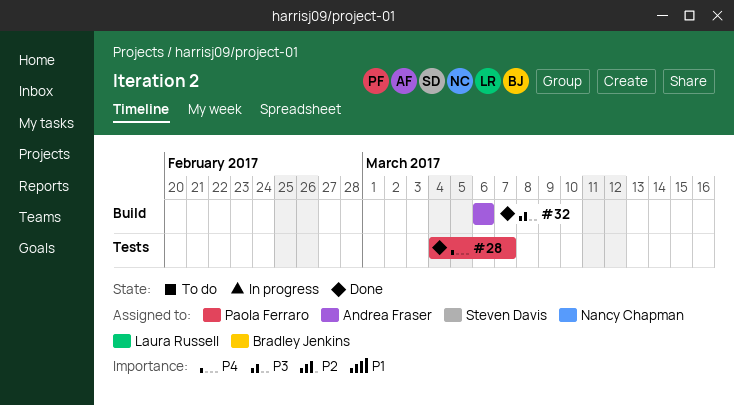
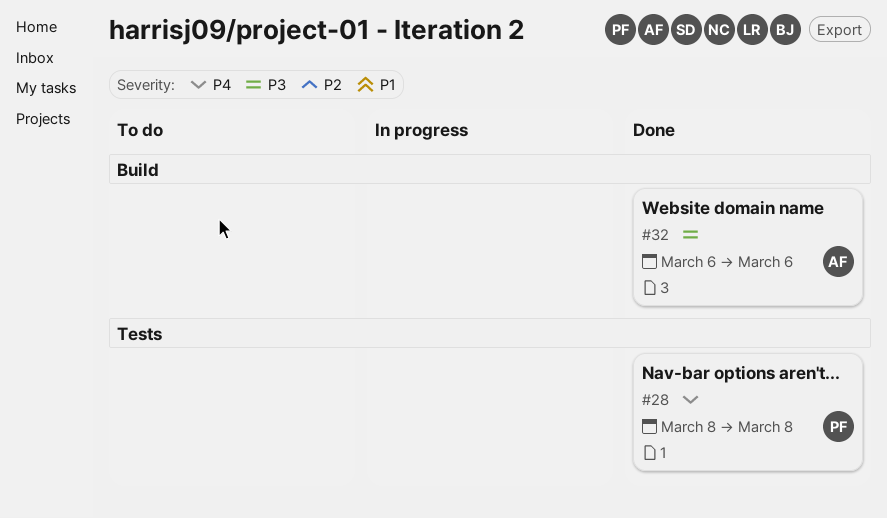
#28, start: Mar 4 -> Mar 8
#28, due: Mar 7 -> Mar 8

